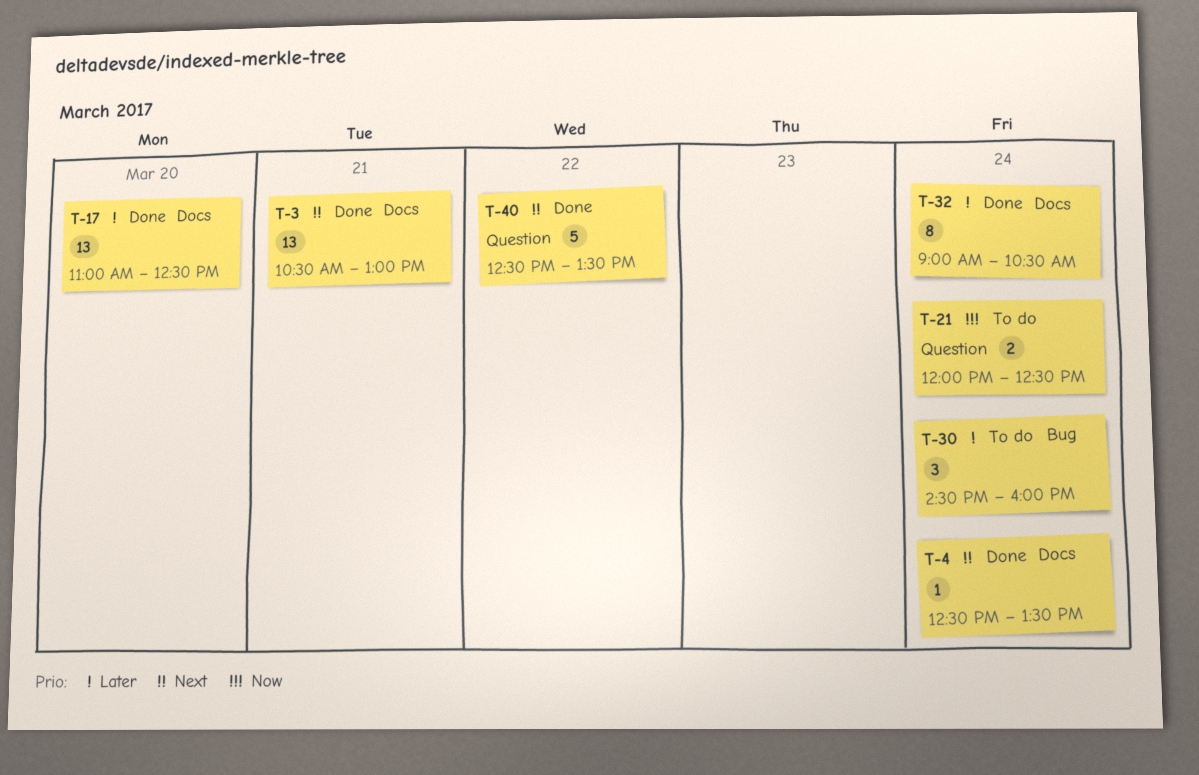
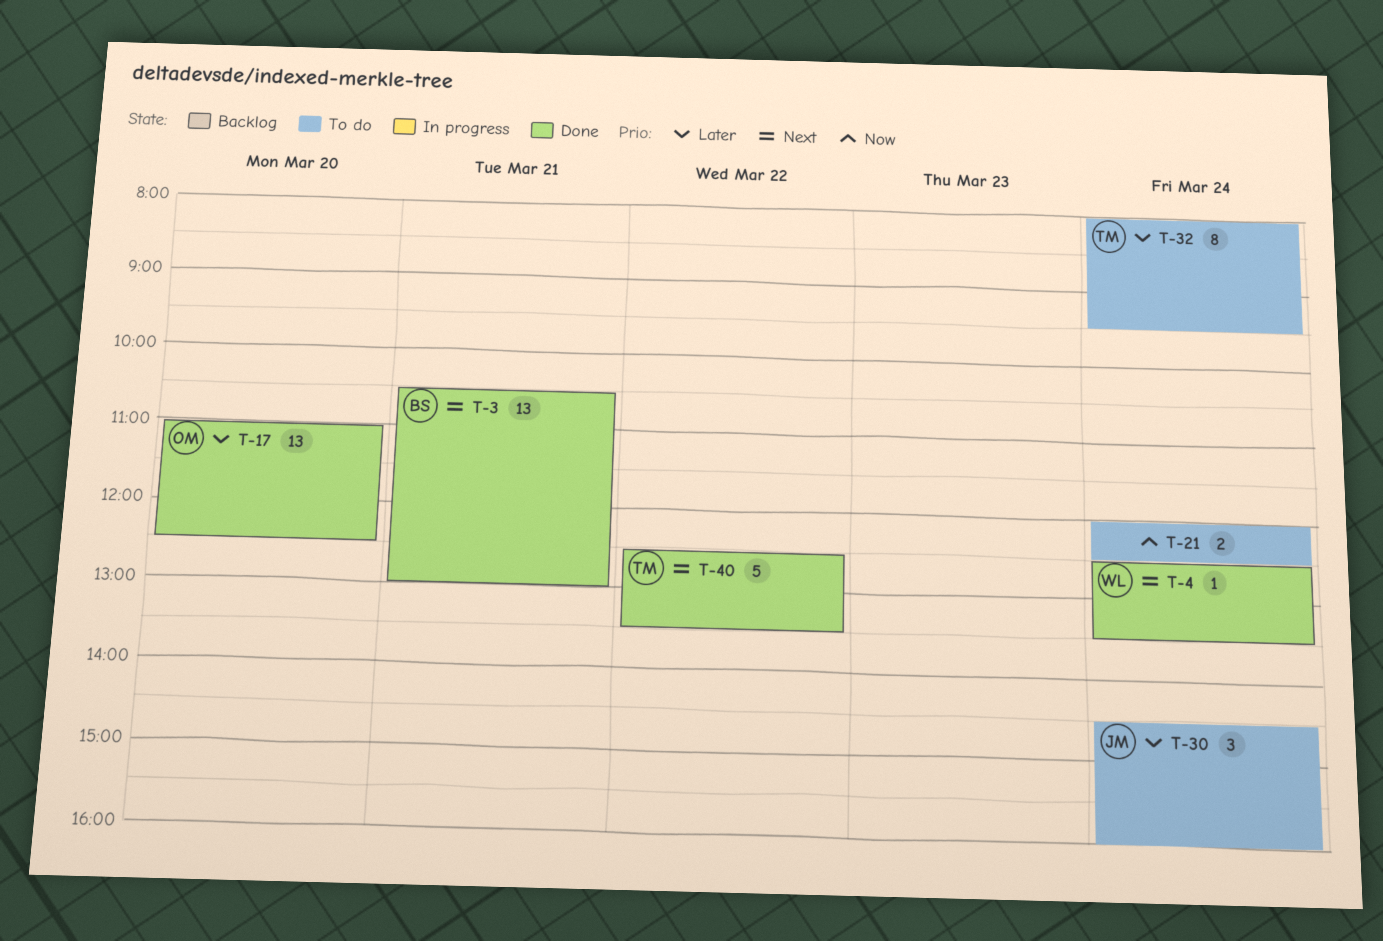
T-32, status: Done -> To do
T-32, begins: 09:00 -> 08:00
T-32, ends: 10:30 -> 09:30

